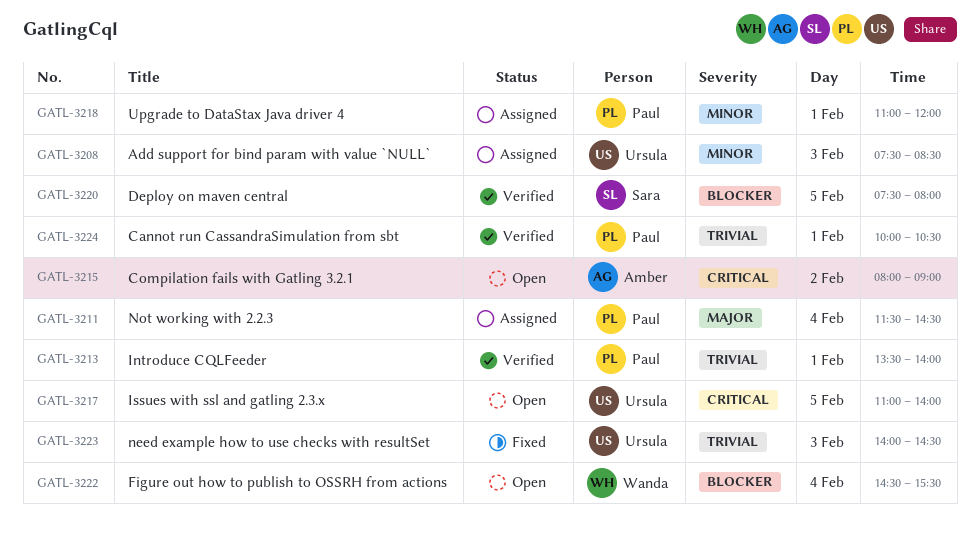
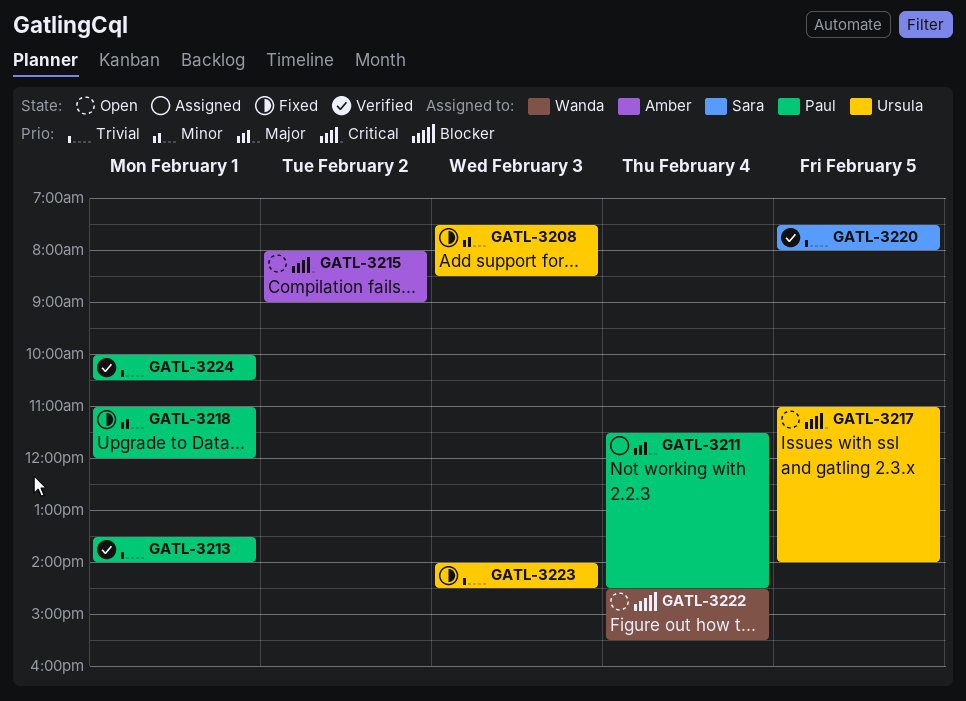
GATL-3208, status: Assigned -> Fixed
GATL-3218, status: Assigned -> Fixed
GATL-3220, priority: Blocker -> Trivial

